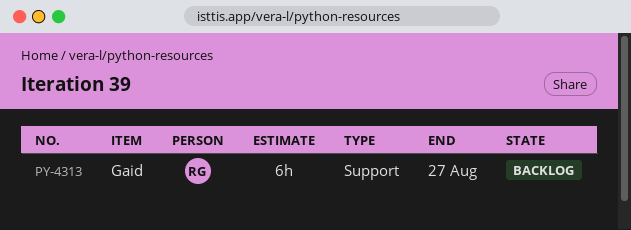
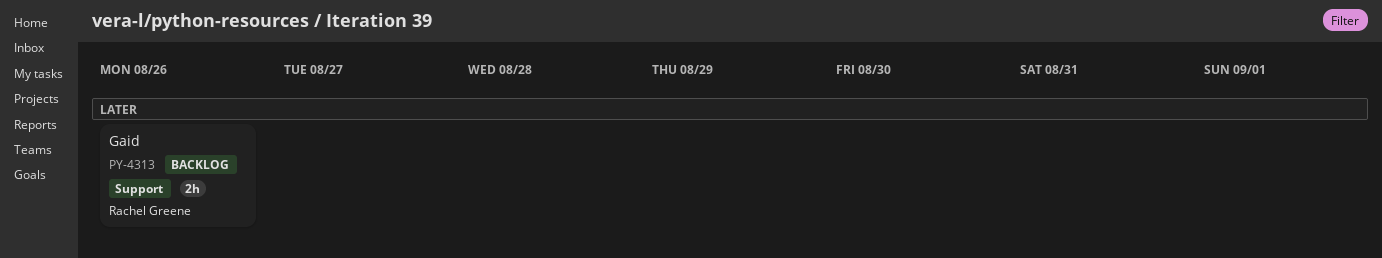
PY-4313, estimate: 6h -> 2h
PY-4313, due: Aug 27 -> Aug 26

